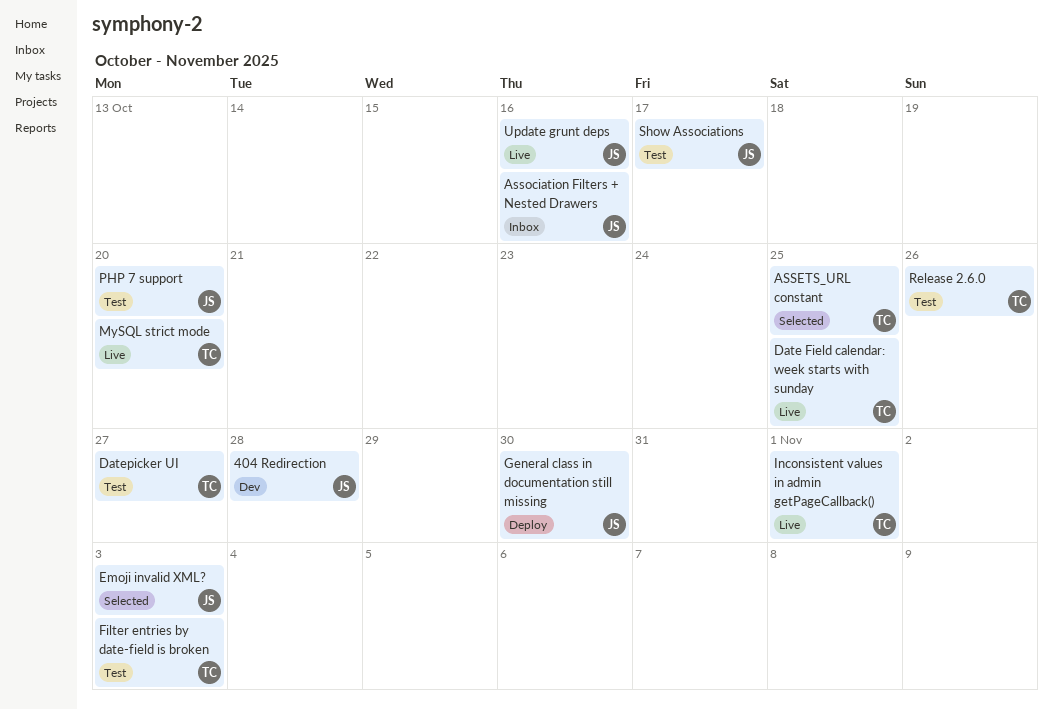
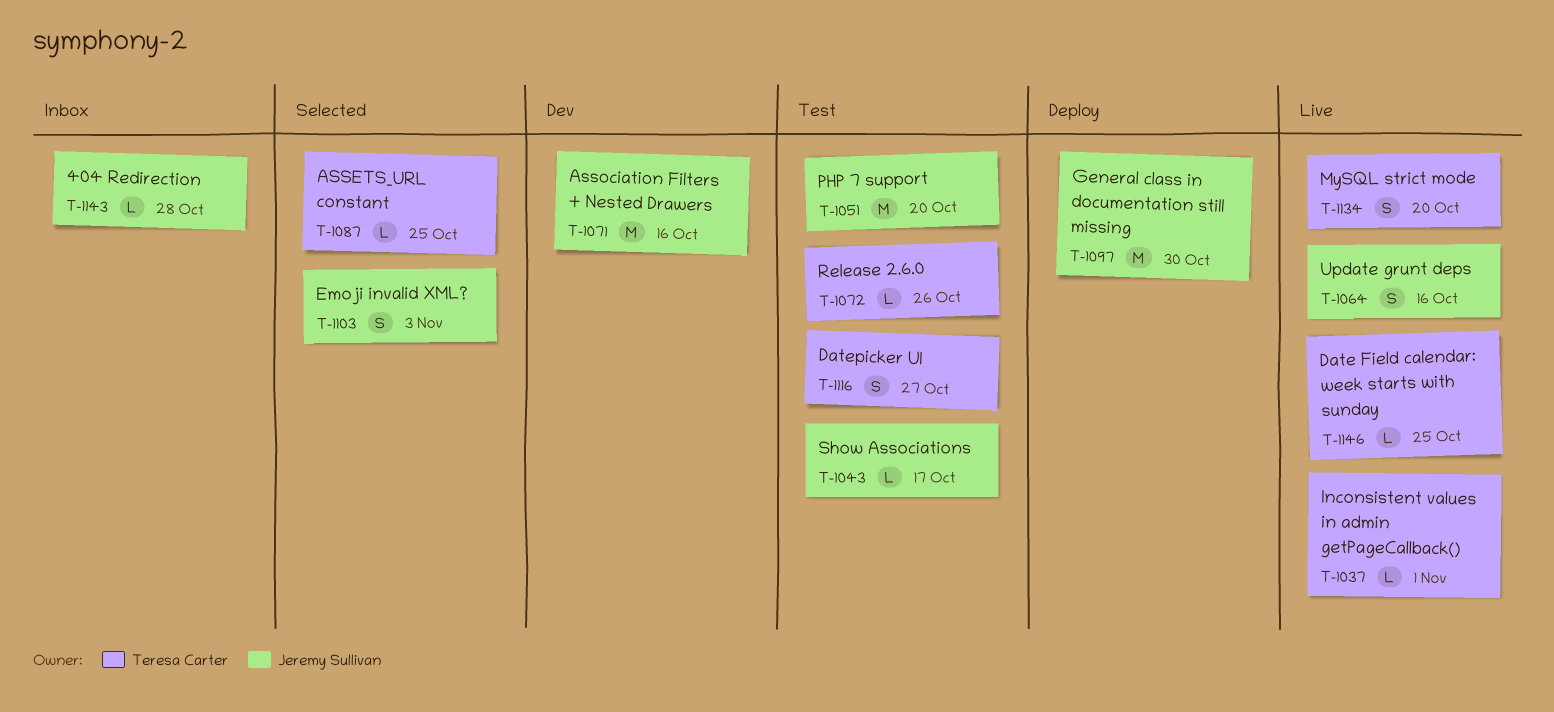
404 Redirection, status: Dev -> Inbox
Association Filters + Nested Drawers, status: Inbox -> Dev
Filter entries by date-field is broken: present -> none

